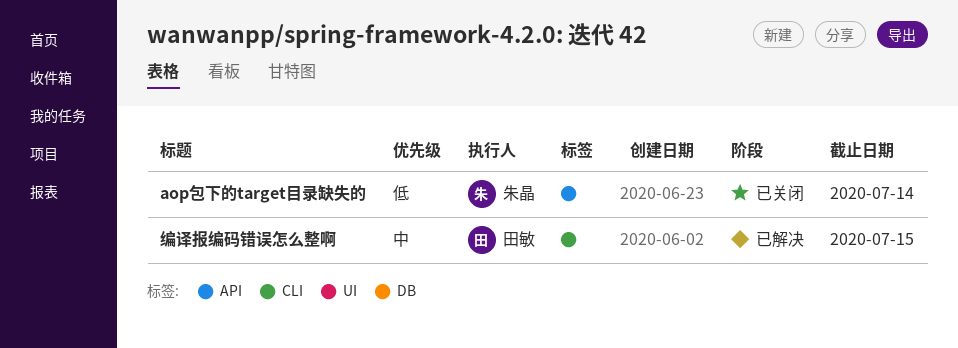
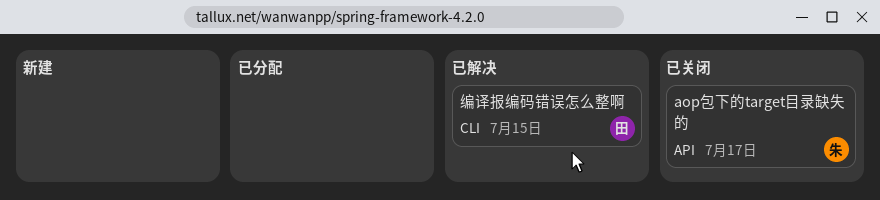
aop包下的target目录缺失的, due: Jul 14 -> Jul 17

